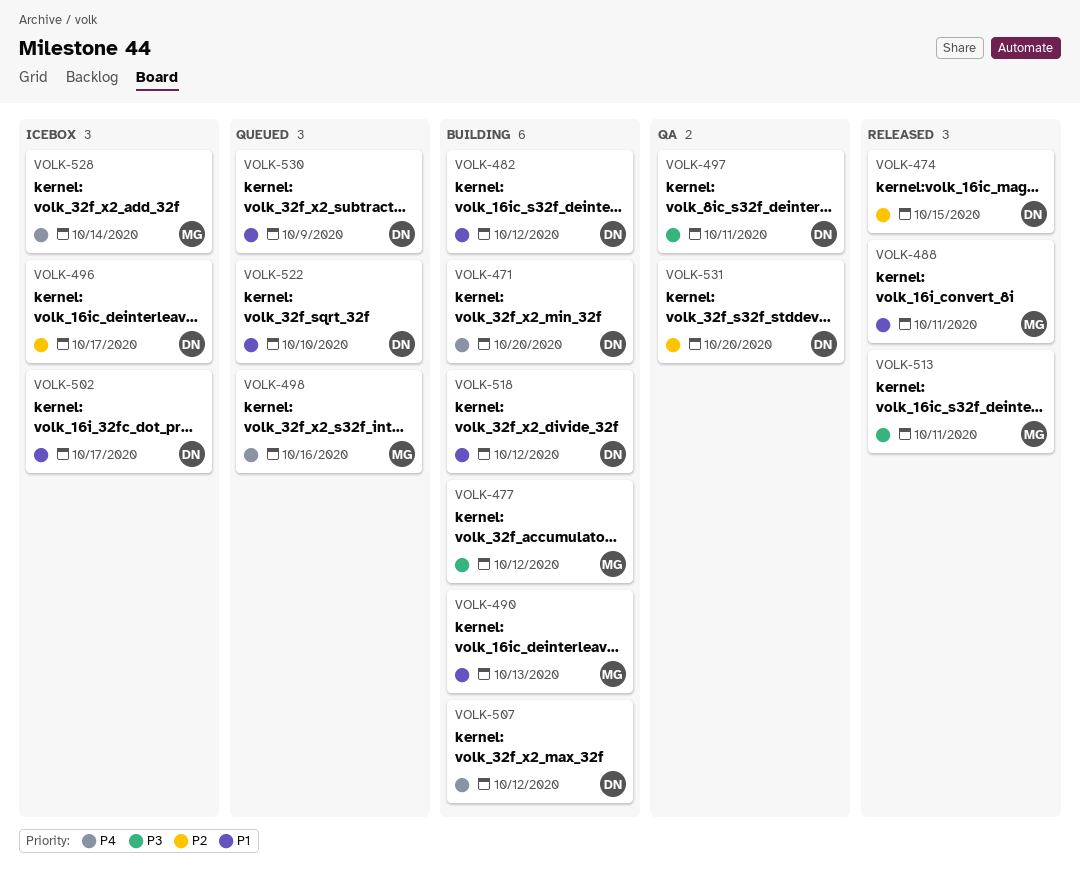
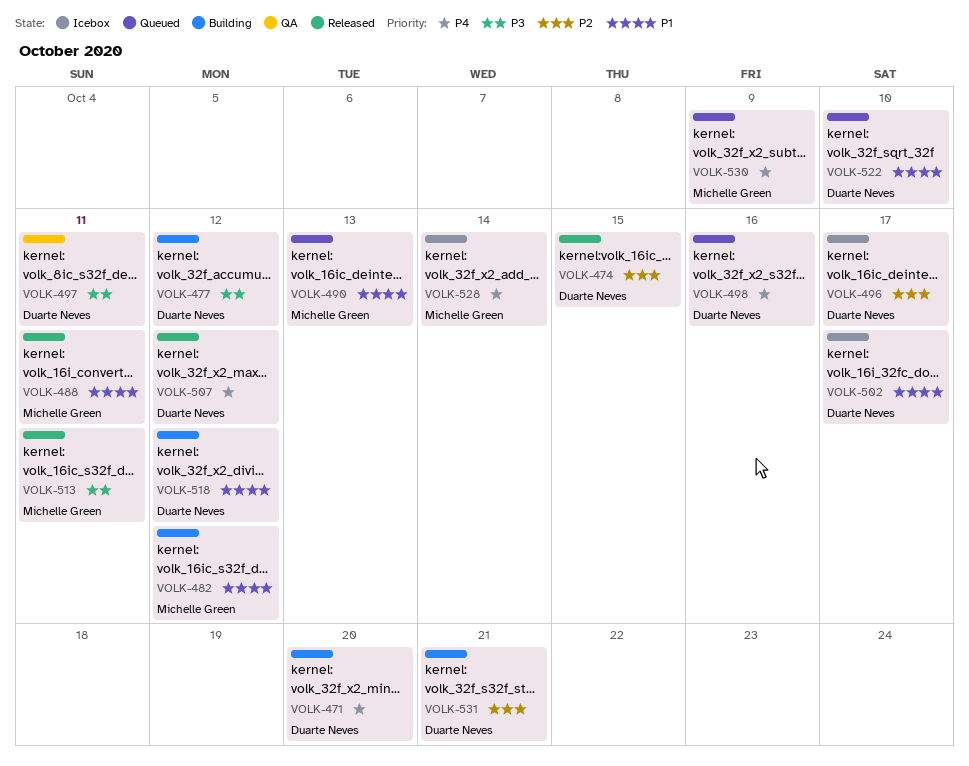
VOLK-477, owner: Michelle Green -> Duarte Neves
VOLK-482, owner: Duarte Neves -> Michelle Green
VOLK-490, status: Building -> Queued
VOLK-498, owner: Michelle Green -> Duarte Neves
VOLK-507, status: Building -> Released
VOLK-530, owner: Duarte Neves -> Michelle Green
VOLK-530, priority: P1 -> P4
VOLK-531, status: QA -> Building
VOLK-531, due: Oct 20 -> Oct 21

